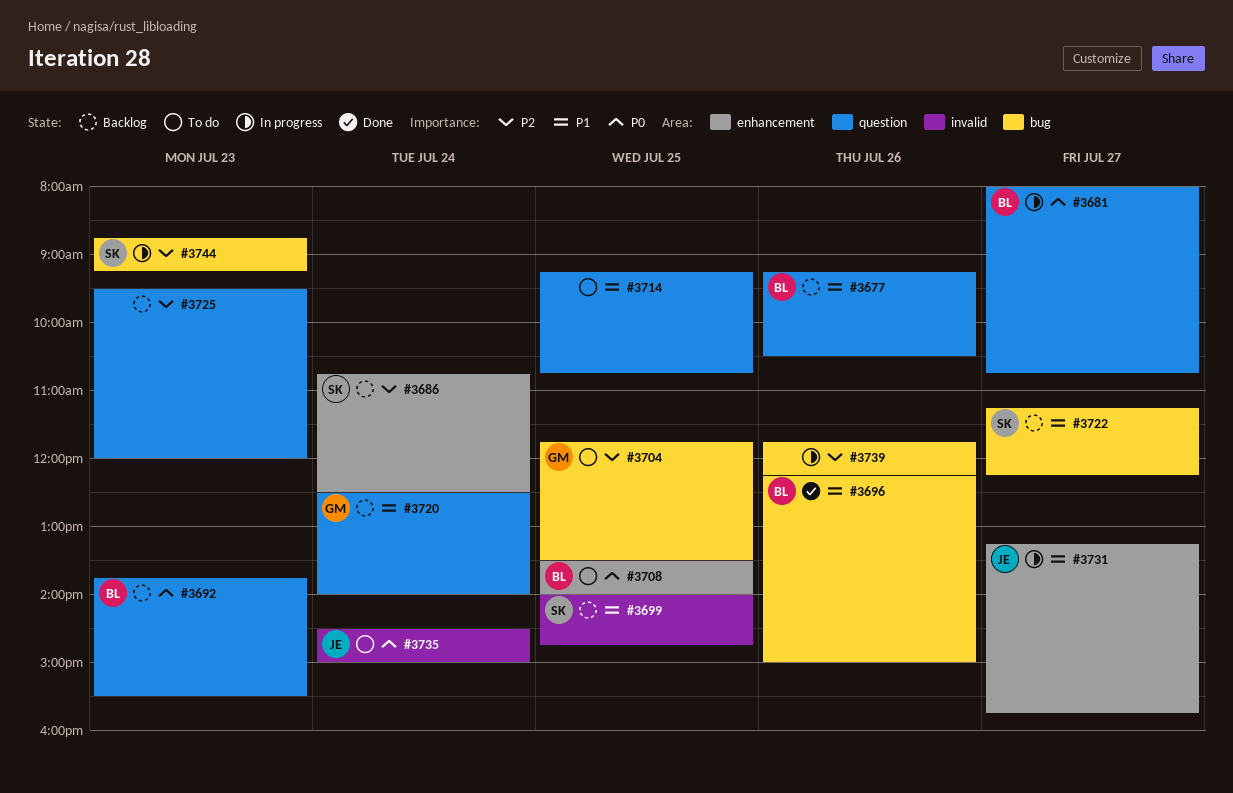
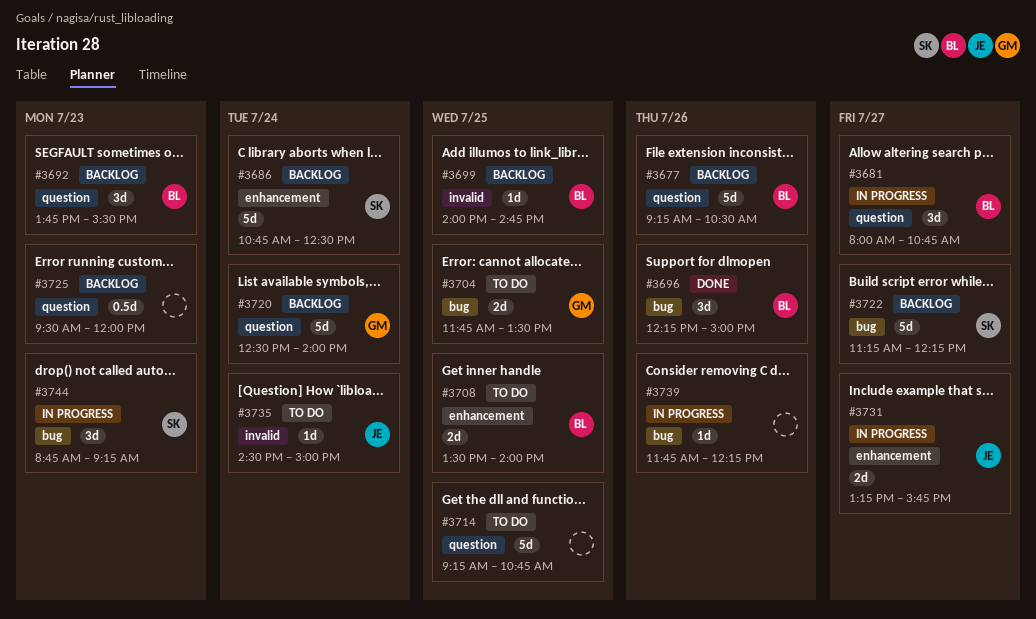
#3699, owner: SK -> BL

